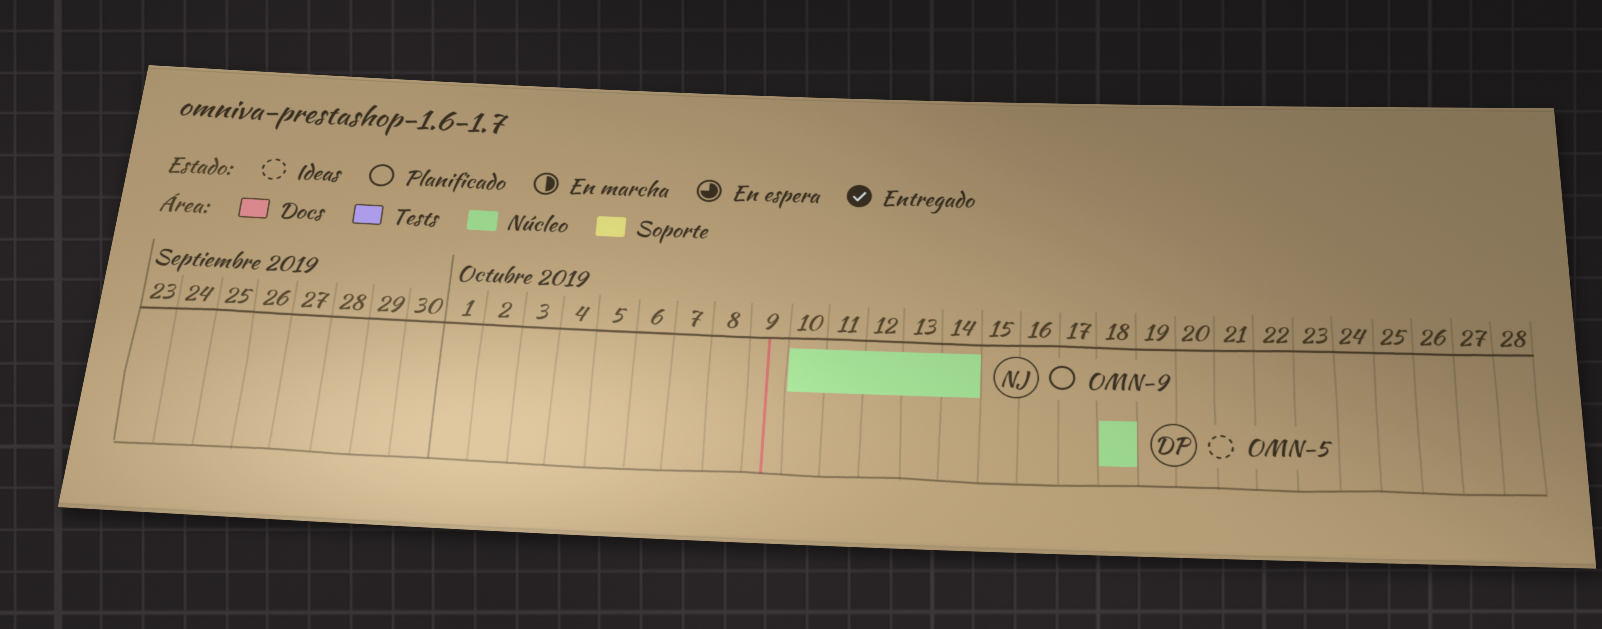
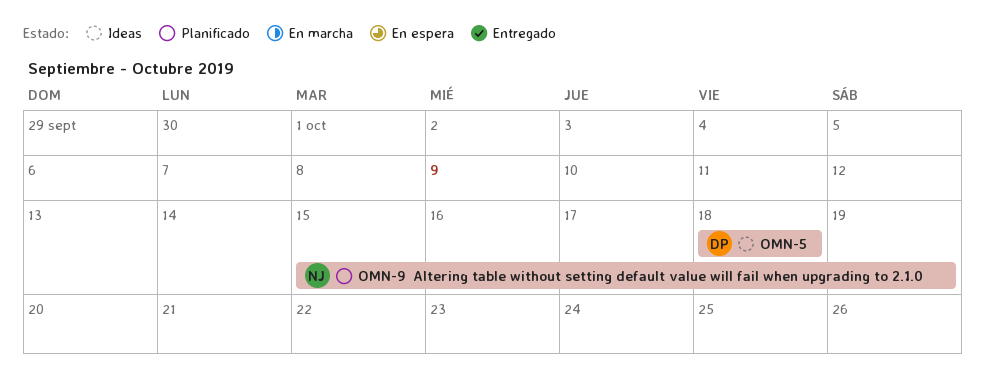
OMN-9, start: Oct 10 -> Oct 15
OMN-9, due: Oct 14 -> Oct 19

